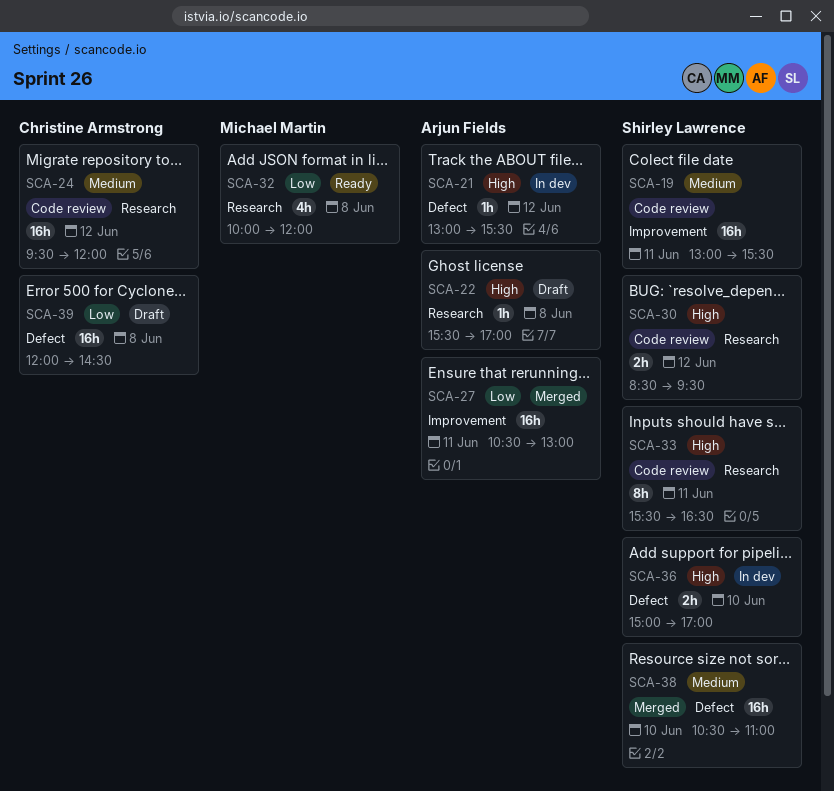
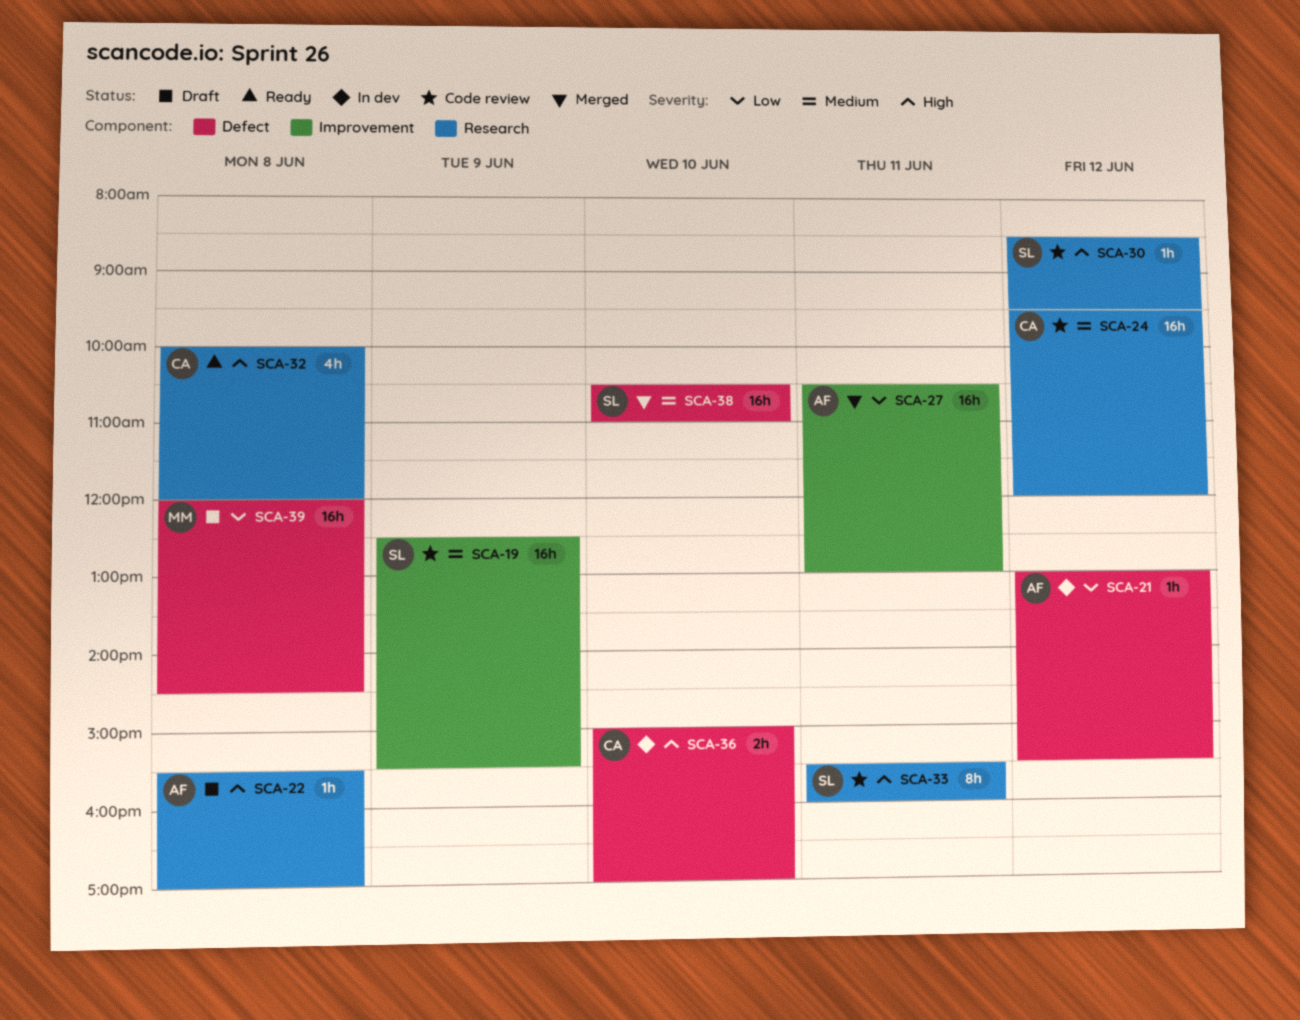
SCA-19, day: Jun 11 -> Jun 9
SCA-19, begins: 13:00 -> 12:30
SCA-21, priority: High -> Low
SCA-30, estimate: 2h -> 1h
SCA-32, owner: Michael Martin -> Christine Armstrong
SCA-32, priority: Low -> High
SCA-33, ends: 16:30 -> 16:00
SCA-36, owner: Shirley Lawrence -> Christine Armstrong
SCA-39, owner: Christine Armstrong -> Michael Martin

